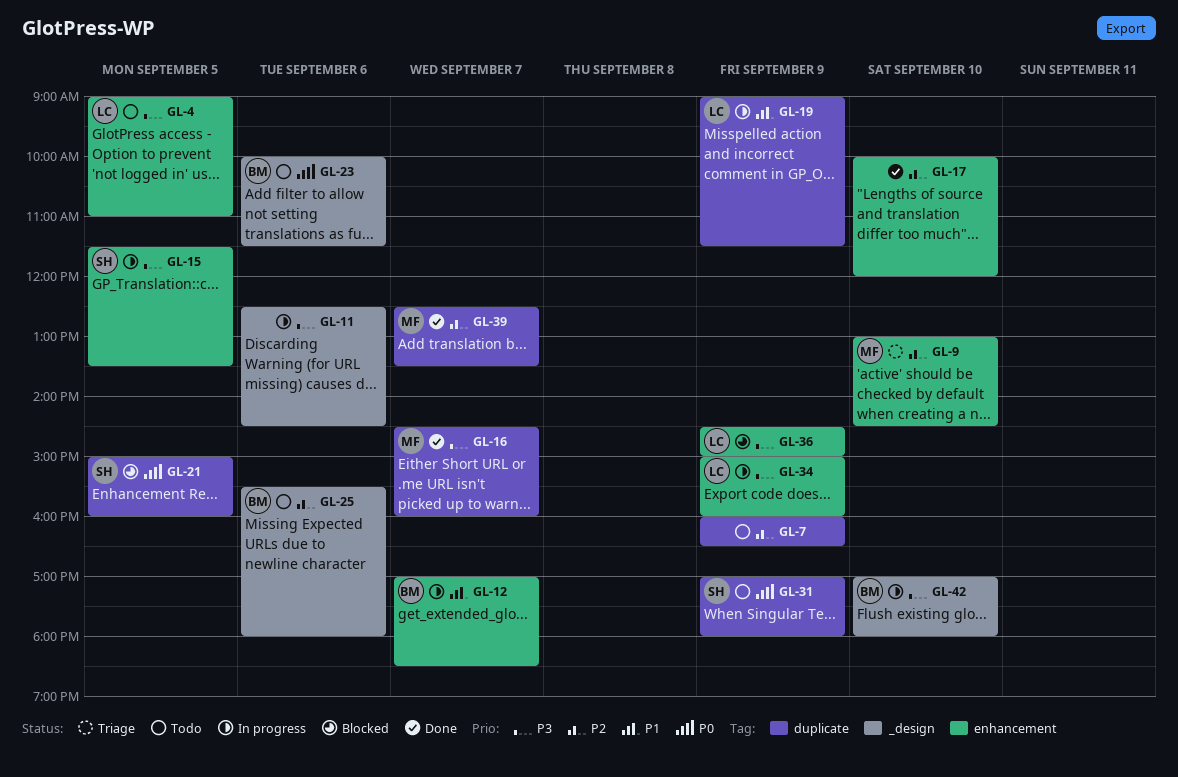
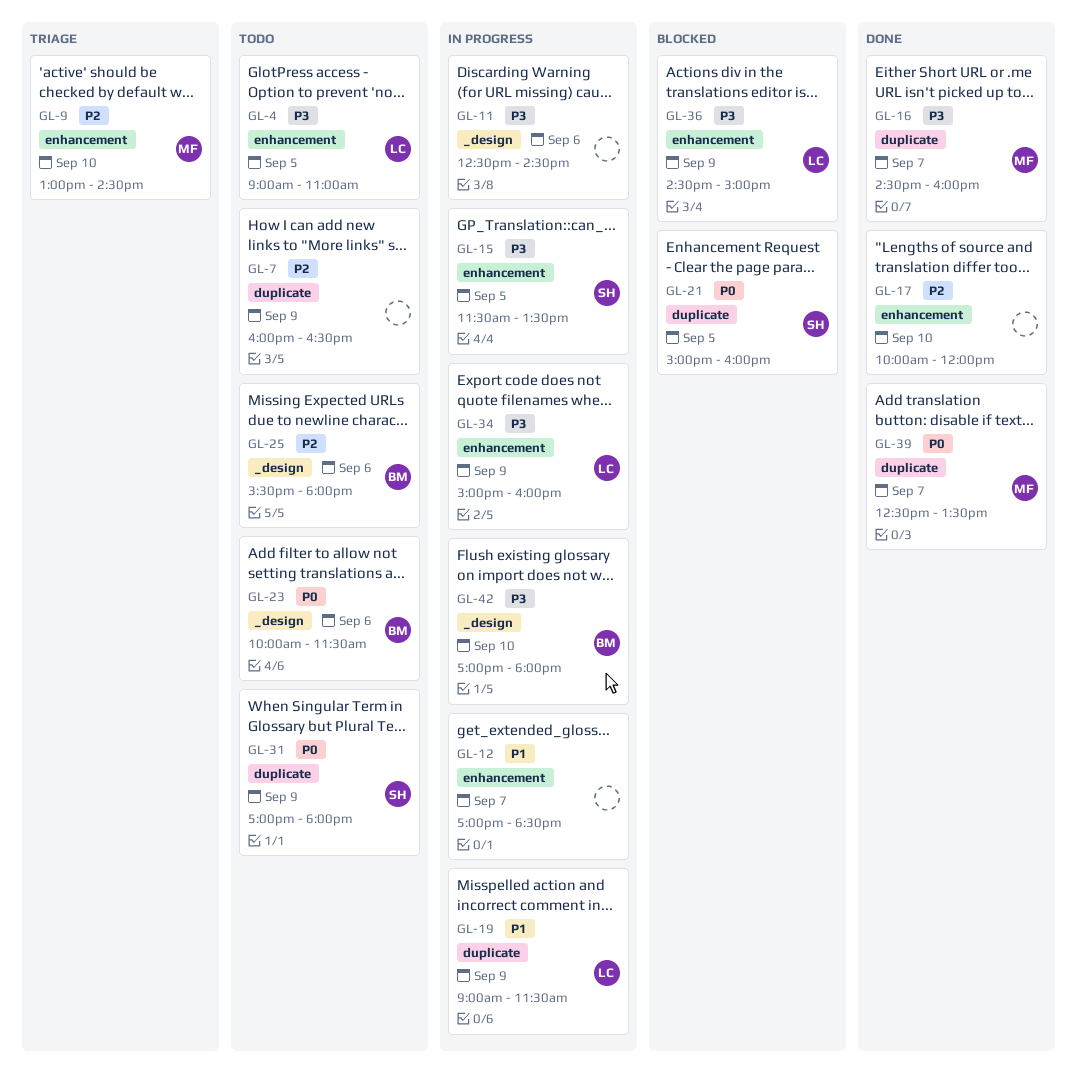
GL-12, owner: BM -> none
GL-39, priority: P2 -> P0

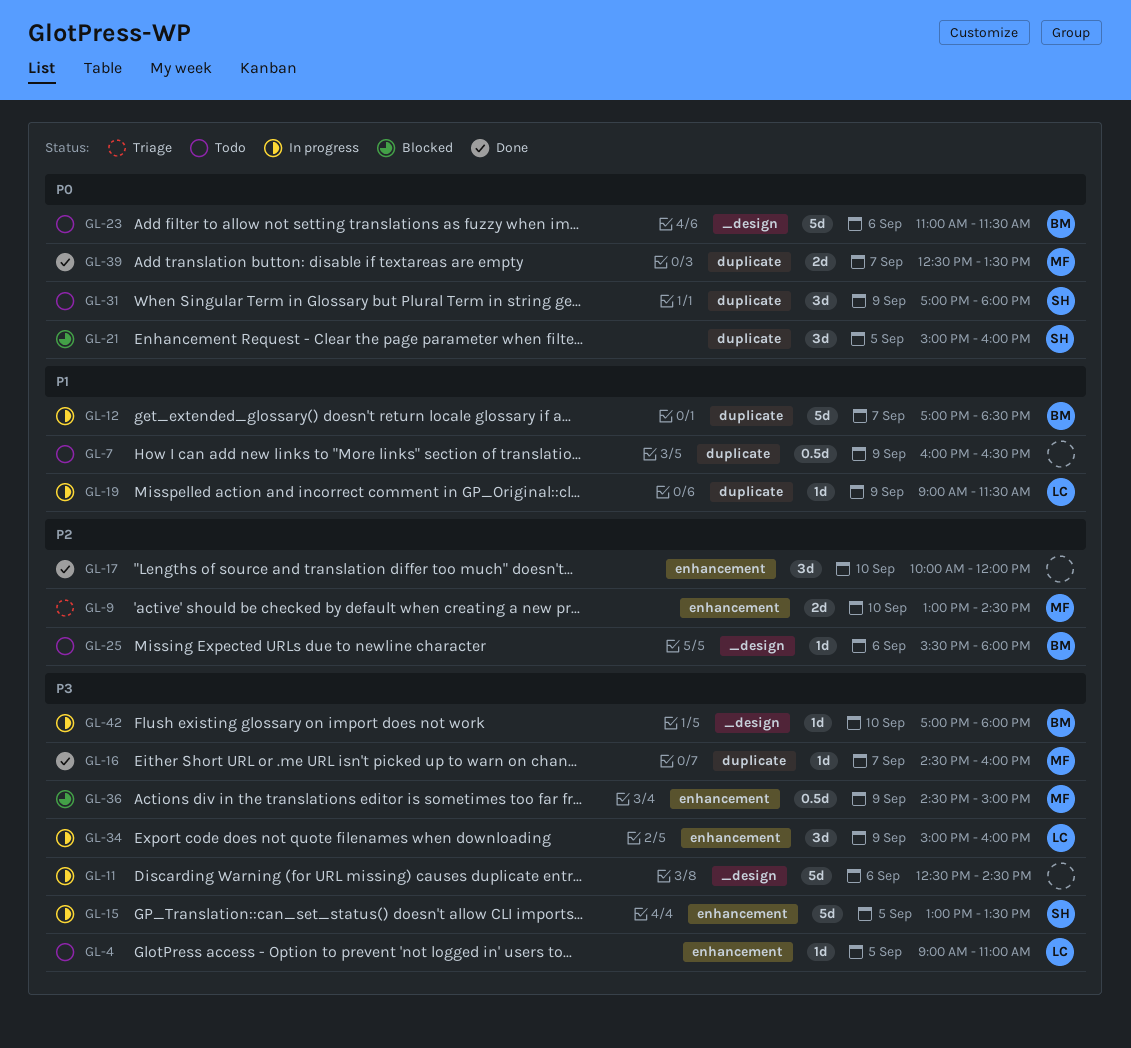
GL-7, priority: P2 -> P1
GL-12, owner: none -> BM
GL-12, label: enhancement -> duplicate
GL-15, begins: 11:30 -> 13:00
GL-23, begins: 10:00 -> 11:00
GL-36, owner: LC -> MF

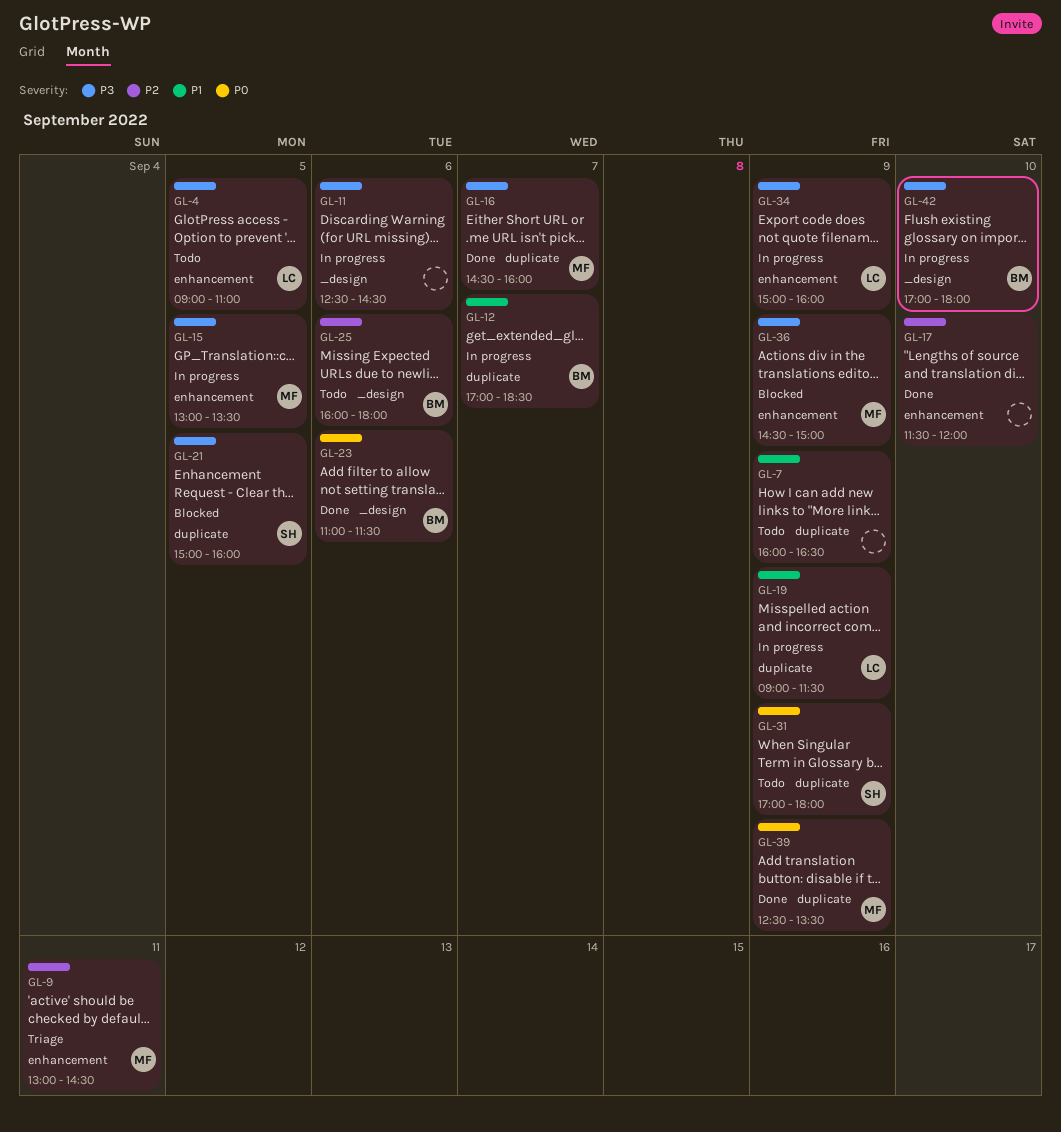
GL-9, day: Sep 10 -> Sep 11
GL-15, owner: SH -> MF
GL-17, begins: 10:00 -> 11:30
GL-21, priority: P0 -> P3
GL-23, status: Todo -> Done
GL-25, begins: 15:30 -> 16:00
GL-39, day: Sep 7 -> Sep 9

